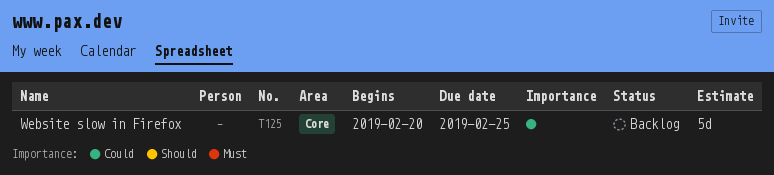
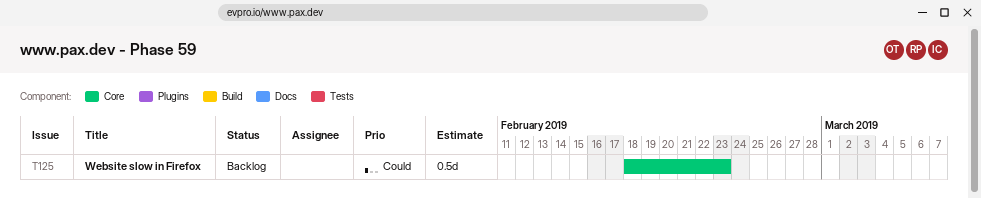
T125, estimate: 5d -> 0.5d
T125, start: Feb 20 -> Feb 18
T125, due: Feb 25 -> Feb 23

